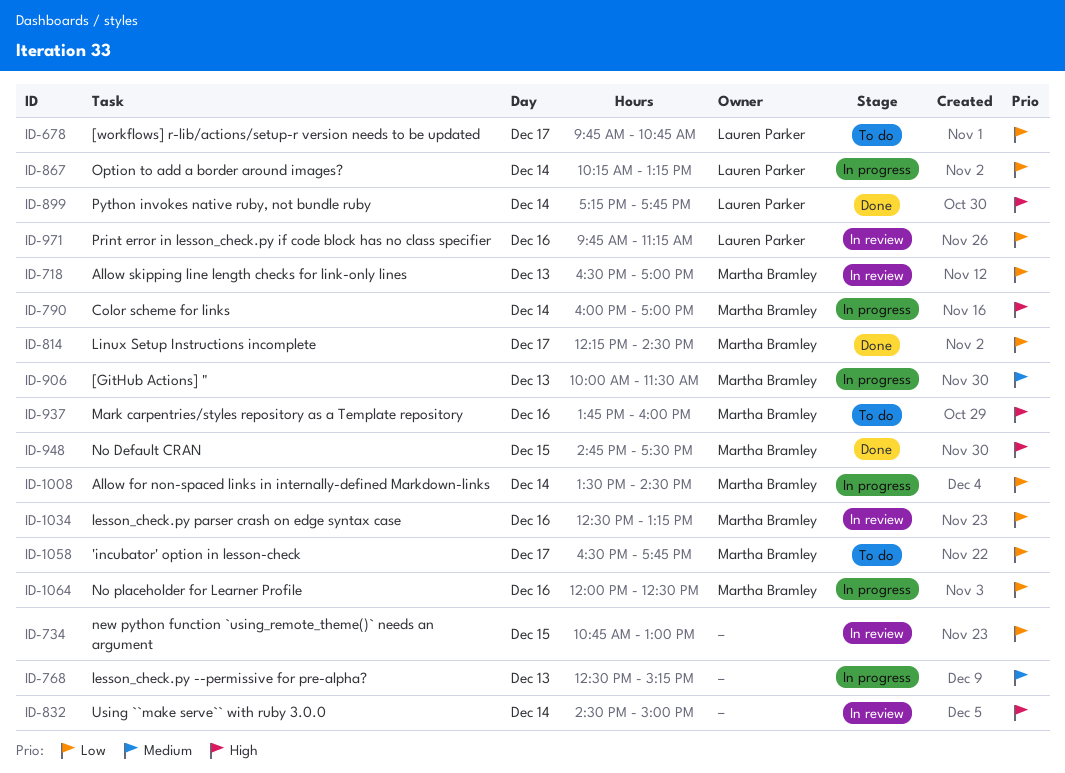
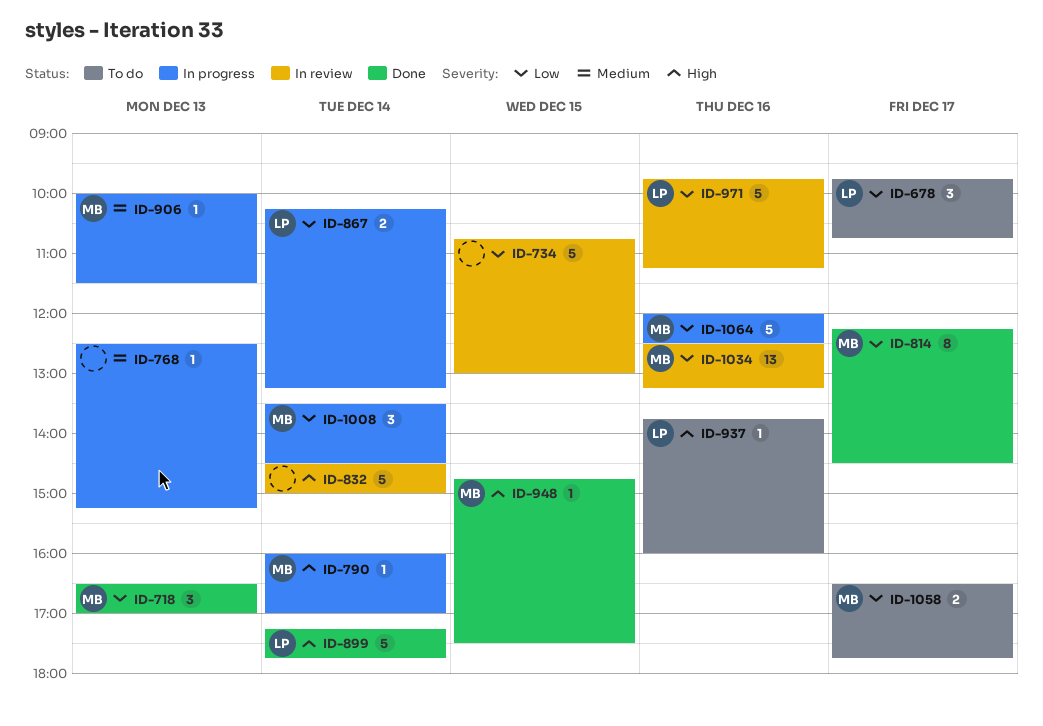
ID-718, status: In review -> Done
ID-937, owner: Martha Bramley -> Lauren Parker

